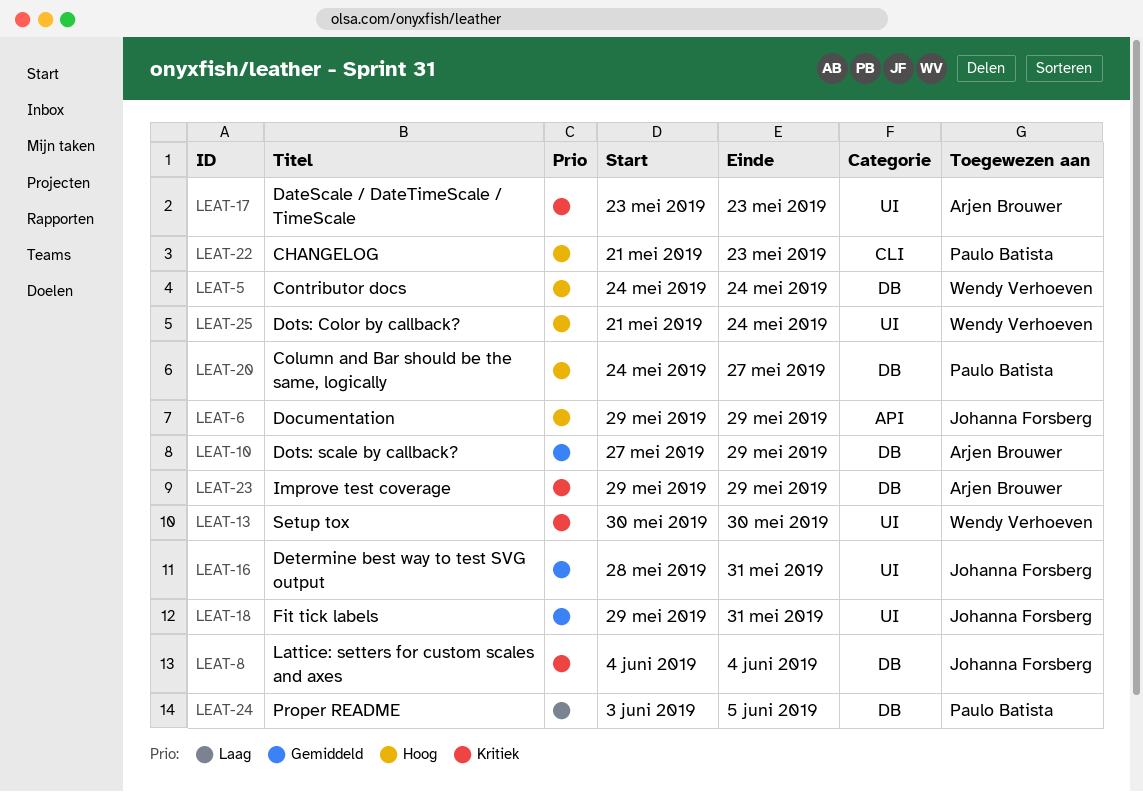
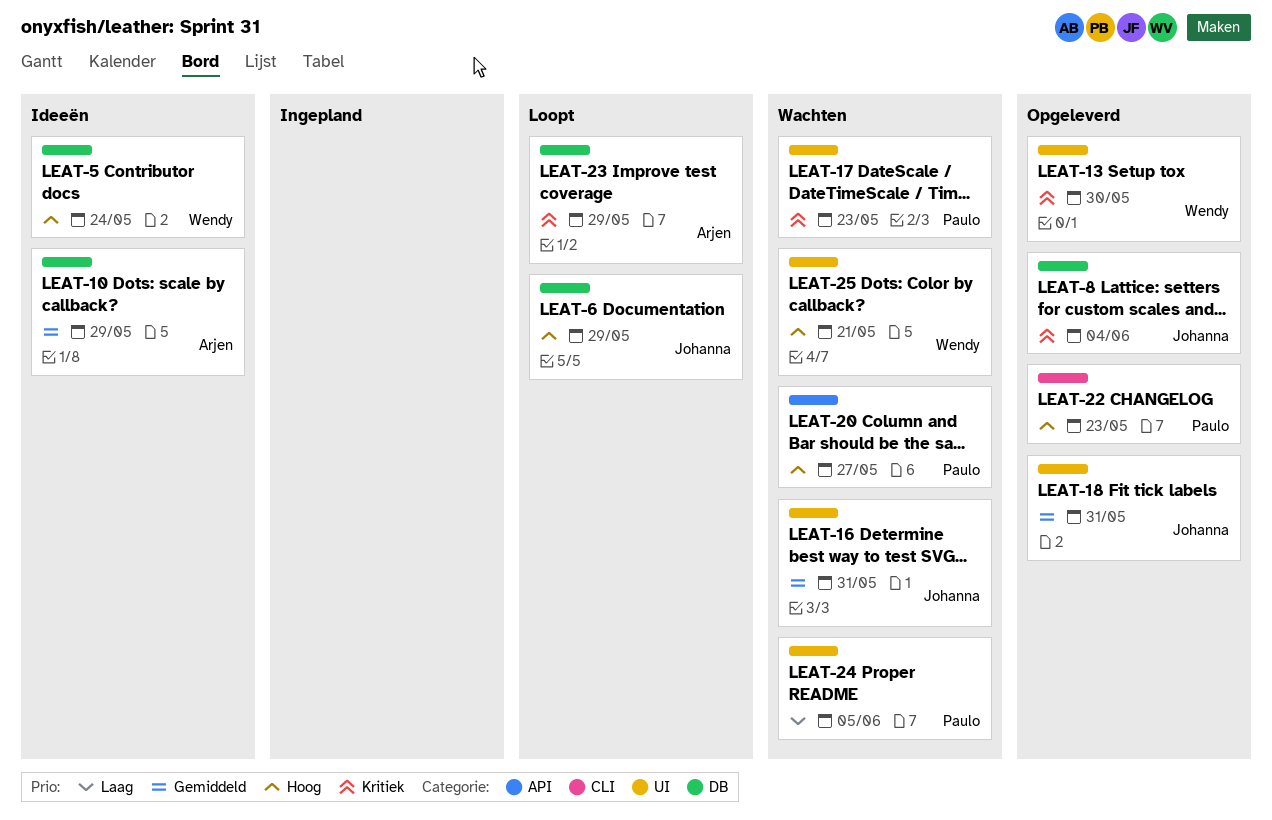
LEAT-6, label: API -> DB
LEAT-17, owner: Arjen Brouwer -> Paulo Batista
LEAT-20, label: DB -> API
LEAT-24, label: DB -> UI
LEAT-25, due: May 24 -> May 21

